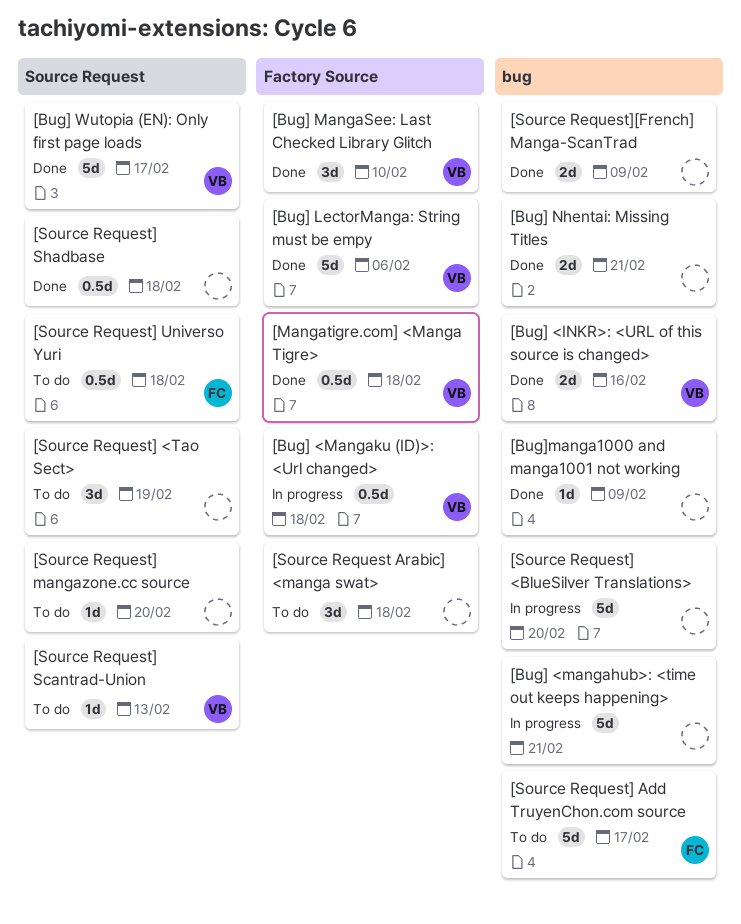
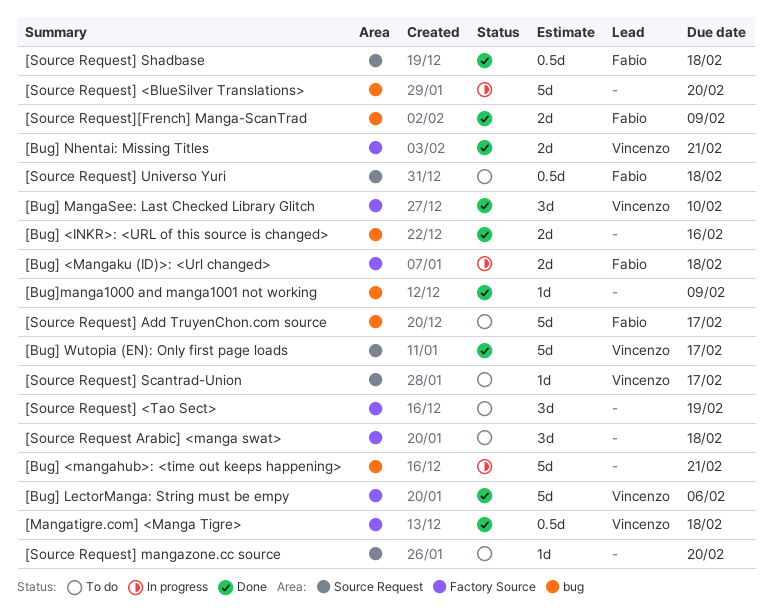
[Bug] <INKR>: <URL of this source is changed>, owner: Vincenzo -> none
[Bug] <Mangaku (ID)>: <Url changed>, owner: Vincenzo -> Fabio
[Bug] <Mangaku (ID)>: <Url changed>, estimate: 0.5d -> 2d
[Bug] Nhentai: Missing Titles, owner: none -> Vincenzo
[Bug] Nhentai: Missing Titles, label: bug -> Factory Source
[Source Request] <Tao Sect>, label: Source Request -> Factory Source
[Source Request] Scantrad-Union, due: Feb 13 -> Feb 17
[Source Request] Shadbase, owner: none -> Fabio
[Source Request][French] Manga-ScanTrad, owner: none -> Fabio

